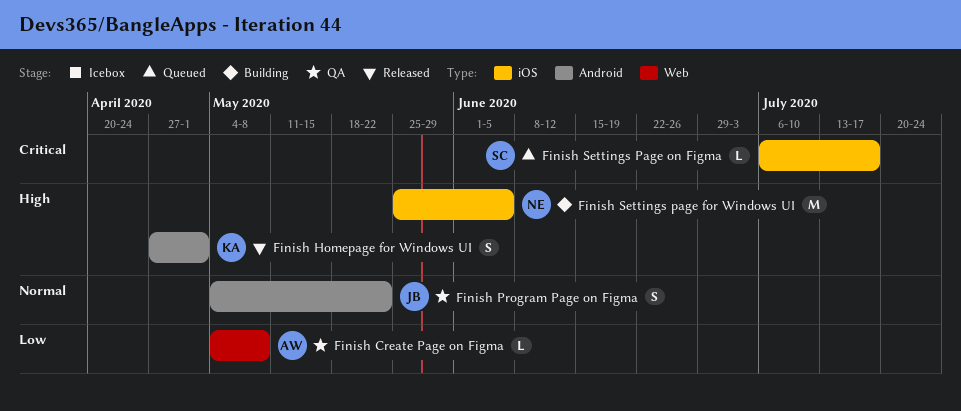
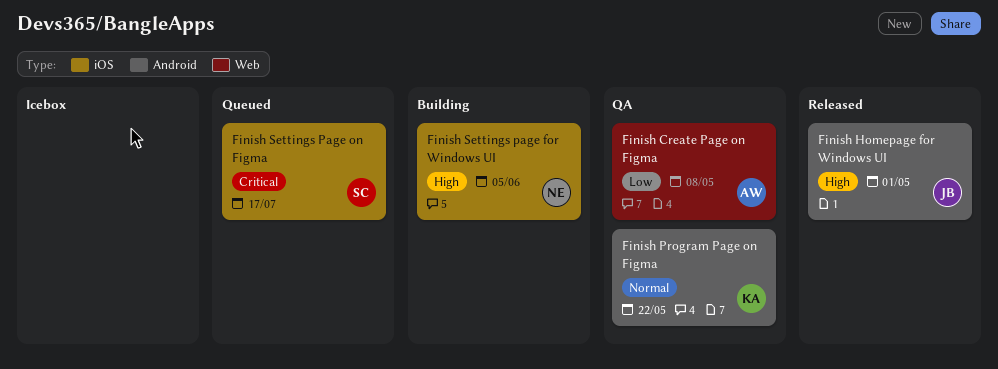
Finish Homepage for Windows UI, owner: KA -> JB
Finish Program Page on Figma, owner: JB -> KA

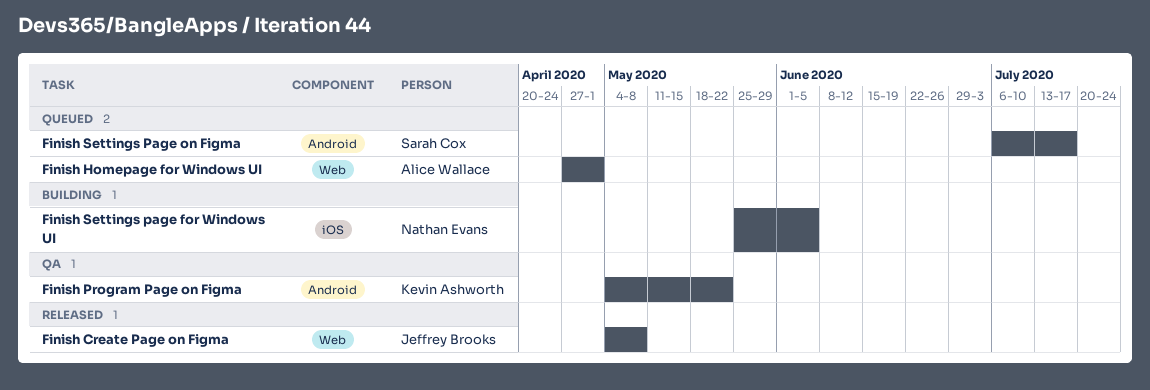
Finish Create Page on Figma, status: QA -> Released
Finish Create Page on Figma, owner: Alice Wallace -> Jeffrey Brooks
Finish Homepage for Windows UI, status: Released -> Queued
Finish Homepage for Windows UI, owner: Jeffrey Brooks -> Alice Wallace
Finish Homepage for Windows UI, label: Android -> Web
Finish Settings Page on Figma, label: iOS -> Android

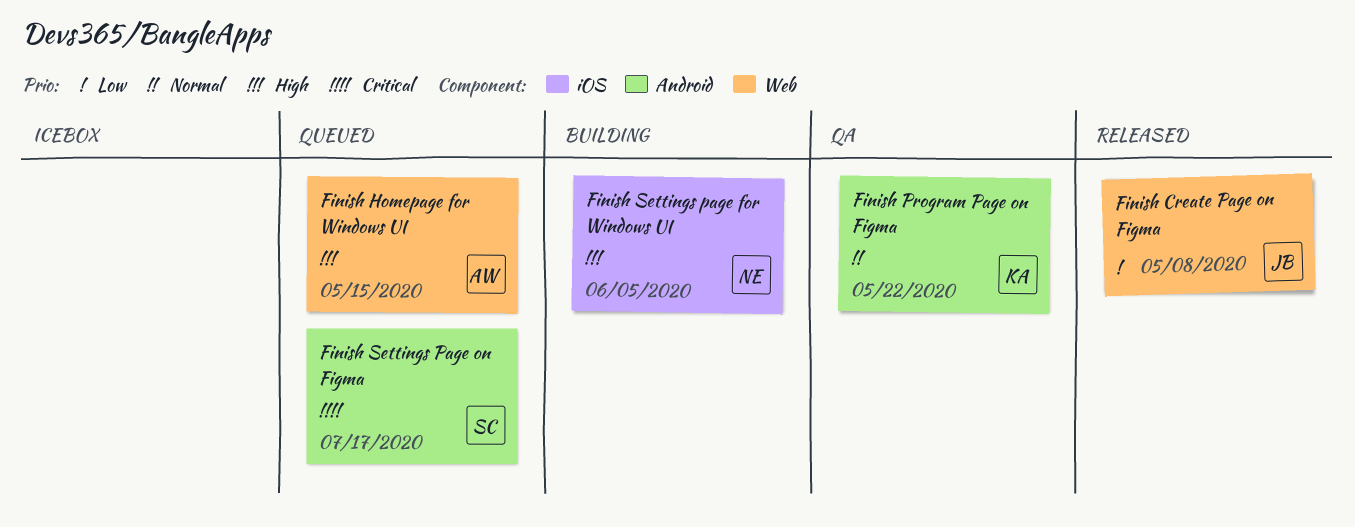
Finish Homepage for Windows UI, due: May 1 -> May 15

